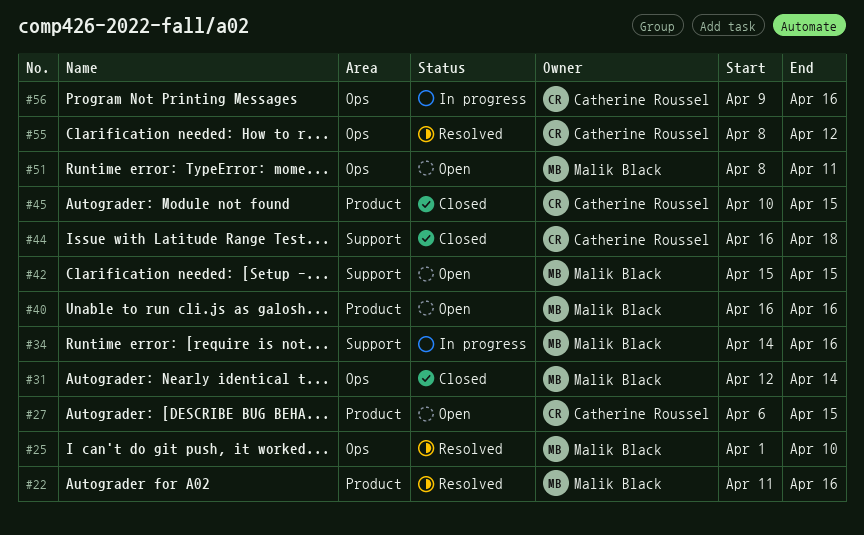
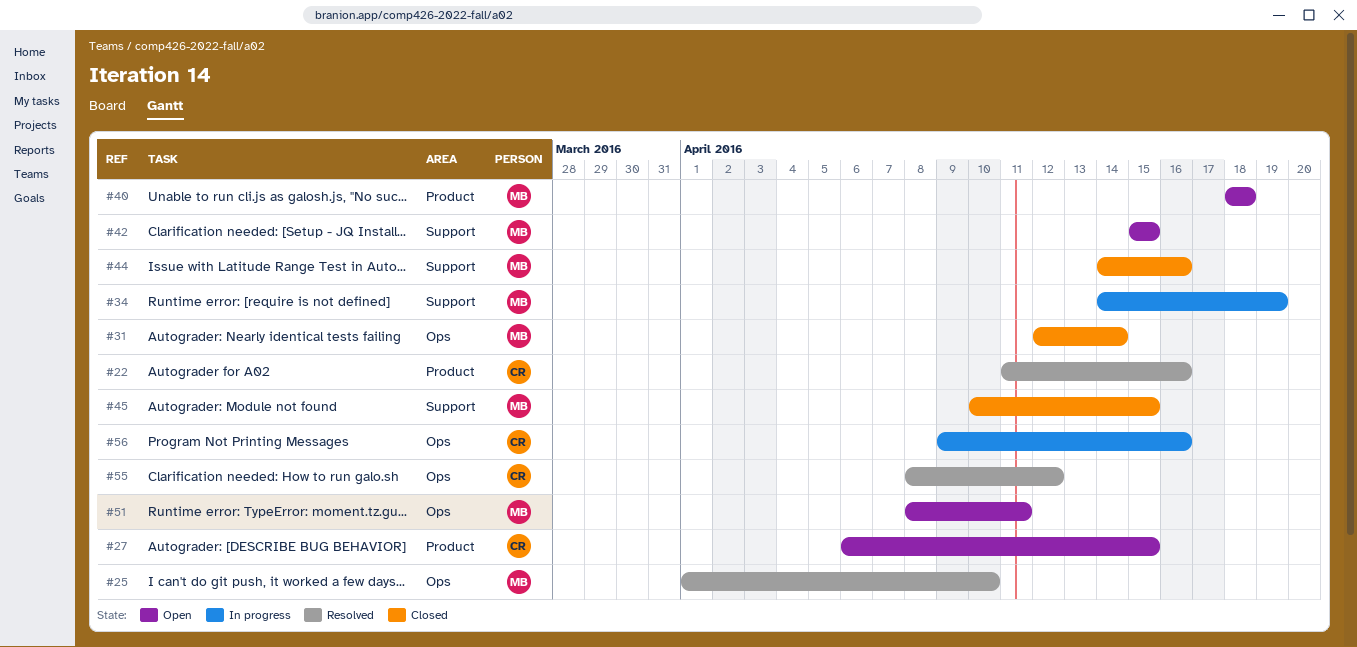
#22, owner: Malik Black -> Catherine Roussel
#34, due: Apr 16 -> Apr 19
#40, start: Apr 16 -> Apr 18
#40, due: Apr 16 -> Apr 18
#44, owner: Catherine Roussel -> Malik Black
#44, start: Apr 16 -> Apr 14
#44, due: Apr 18 -> Apr 16
#45, owner: Catherine Roussel -> Malik Black
#45, label: Product -> Support

